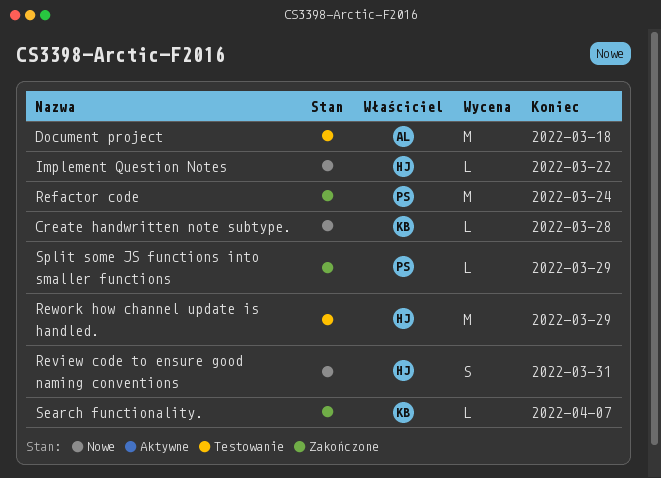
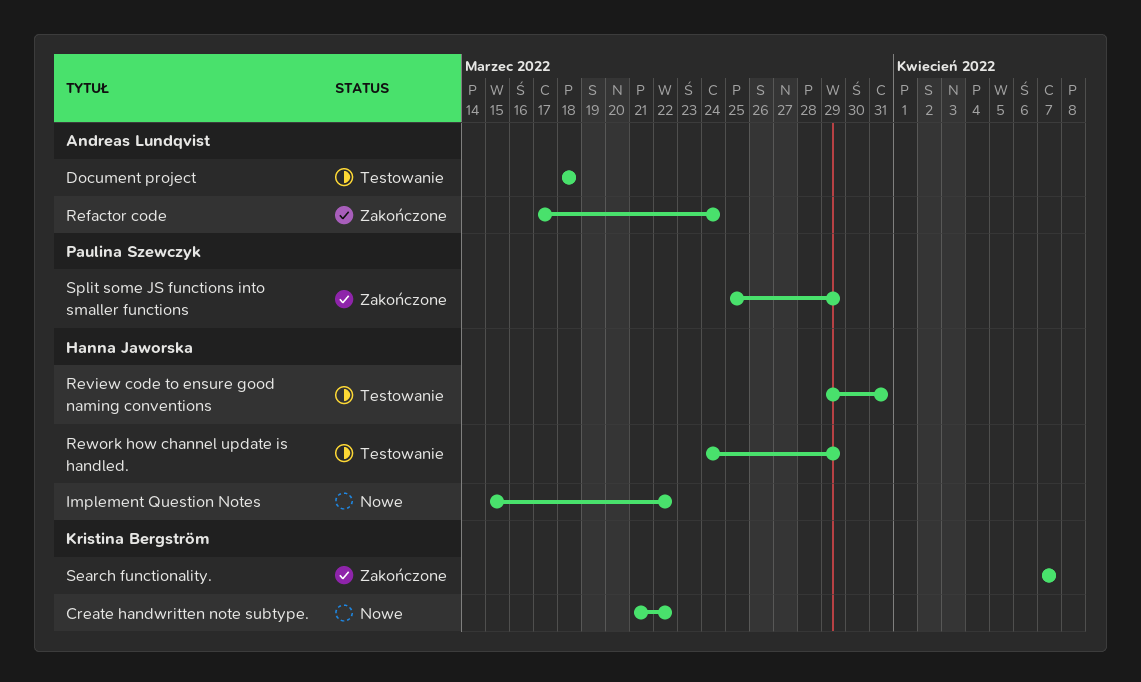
Create handwritten note subtype., due: Mar 28 -> Mar 22
Refactor code, owner: Paulina Szewczyk -> Andreas Lundqvist
Review code to ensure good naming conventions, status: Nowe -> Testowanie

